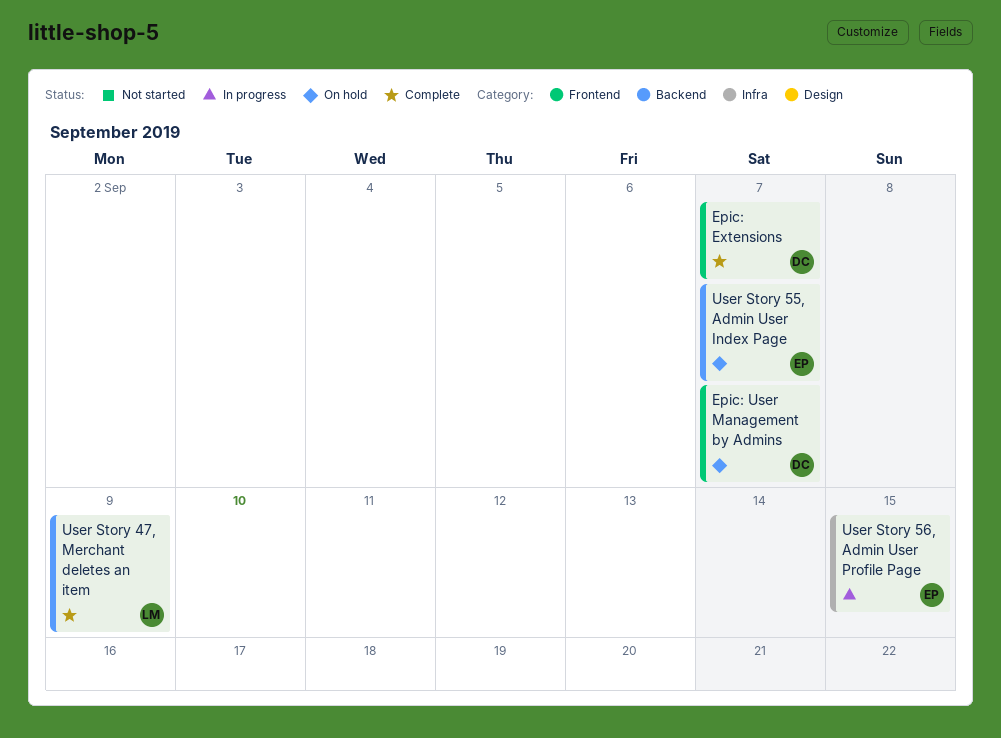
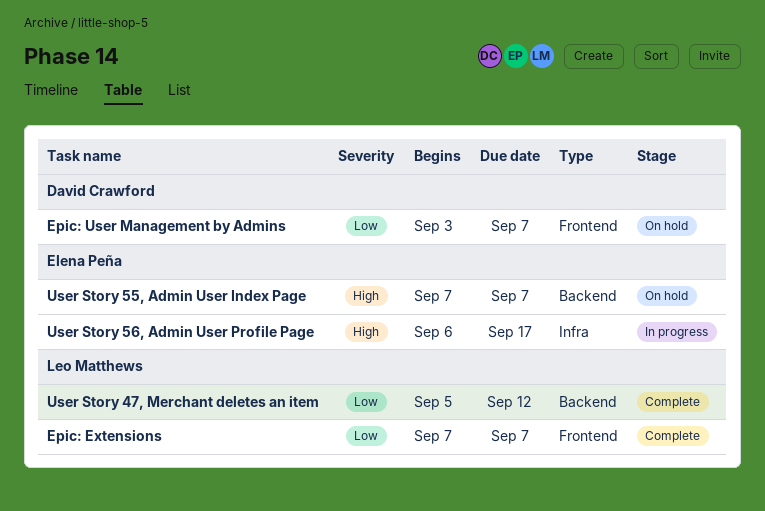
Epic: Extensions, owner: David Crawford -> Leo Matthews
User Story 47, Merchant deletes an item, due: Sep 9 -> Sep 12
User Story 56, Admin User Profile Page, due: Sep 15 -> Sep 17

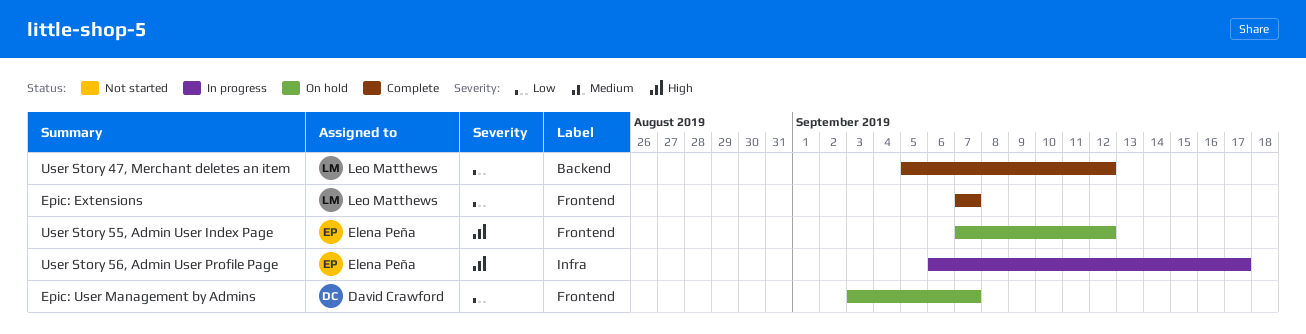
User Story 55, Admin User Index Page, label: Backend -> Frontend
User Story 55, Admin User Index Page, due: Sep 7 -> Sep 12

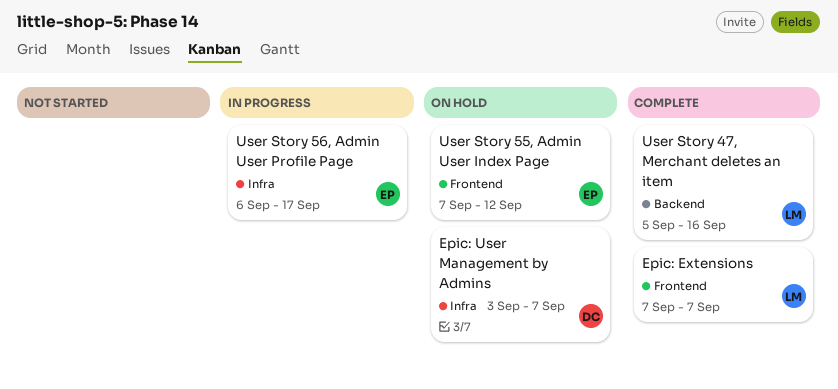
Epic: User Management by Admins, label: Frontend -> Infra
User Story 47, Merchant deletes an item, due: Sep 12 -> Sep 16

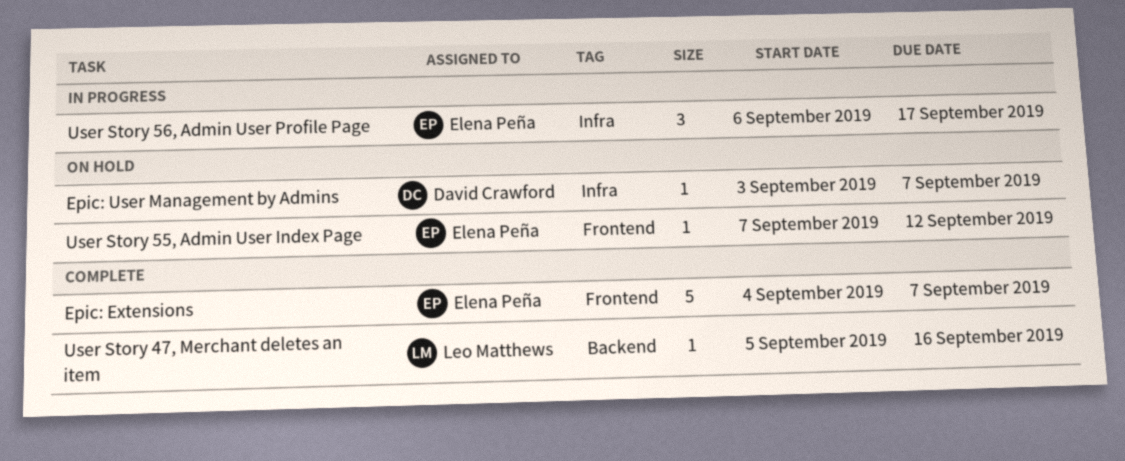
Epic: Extensions, owner: Leo Matthews -> Elena Peña
Epic: Extensions, start: Sep 7 -> Sep 4

